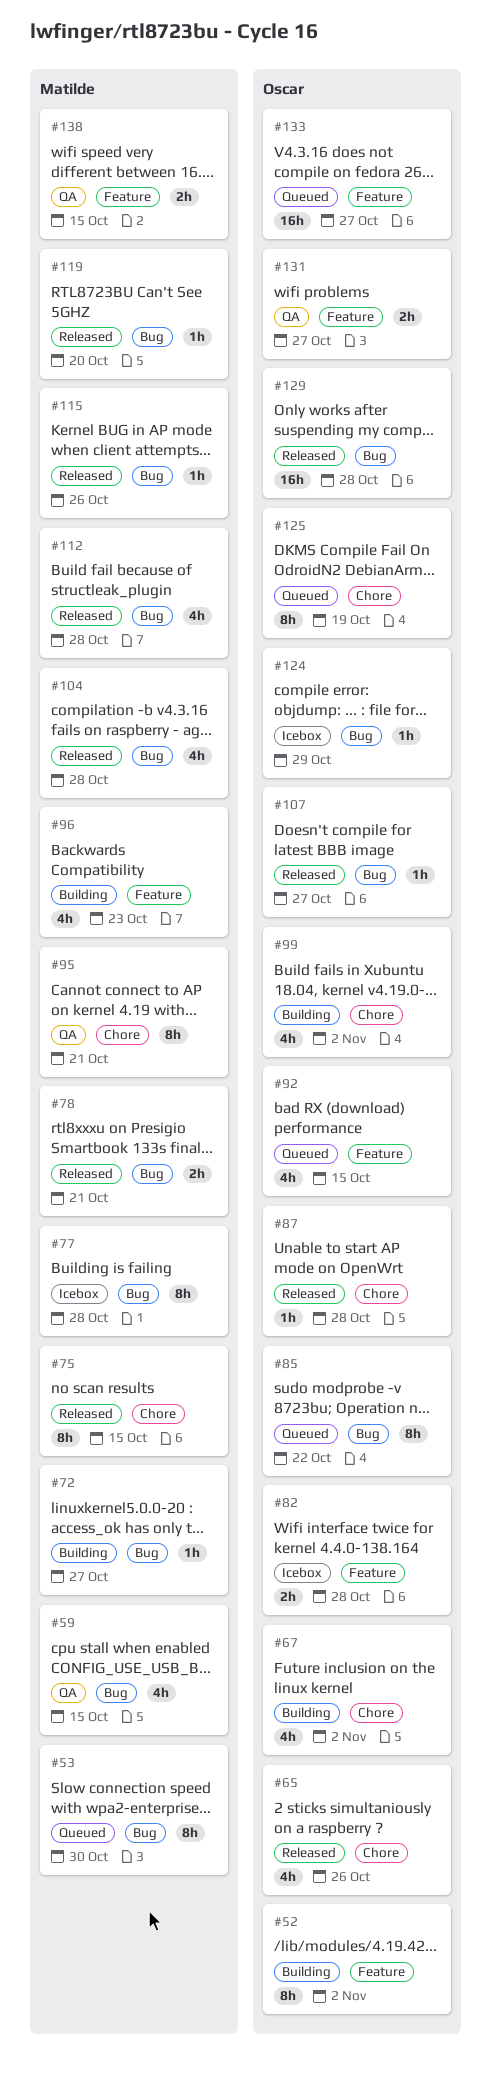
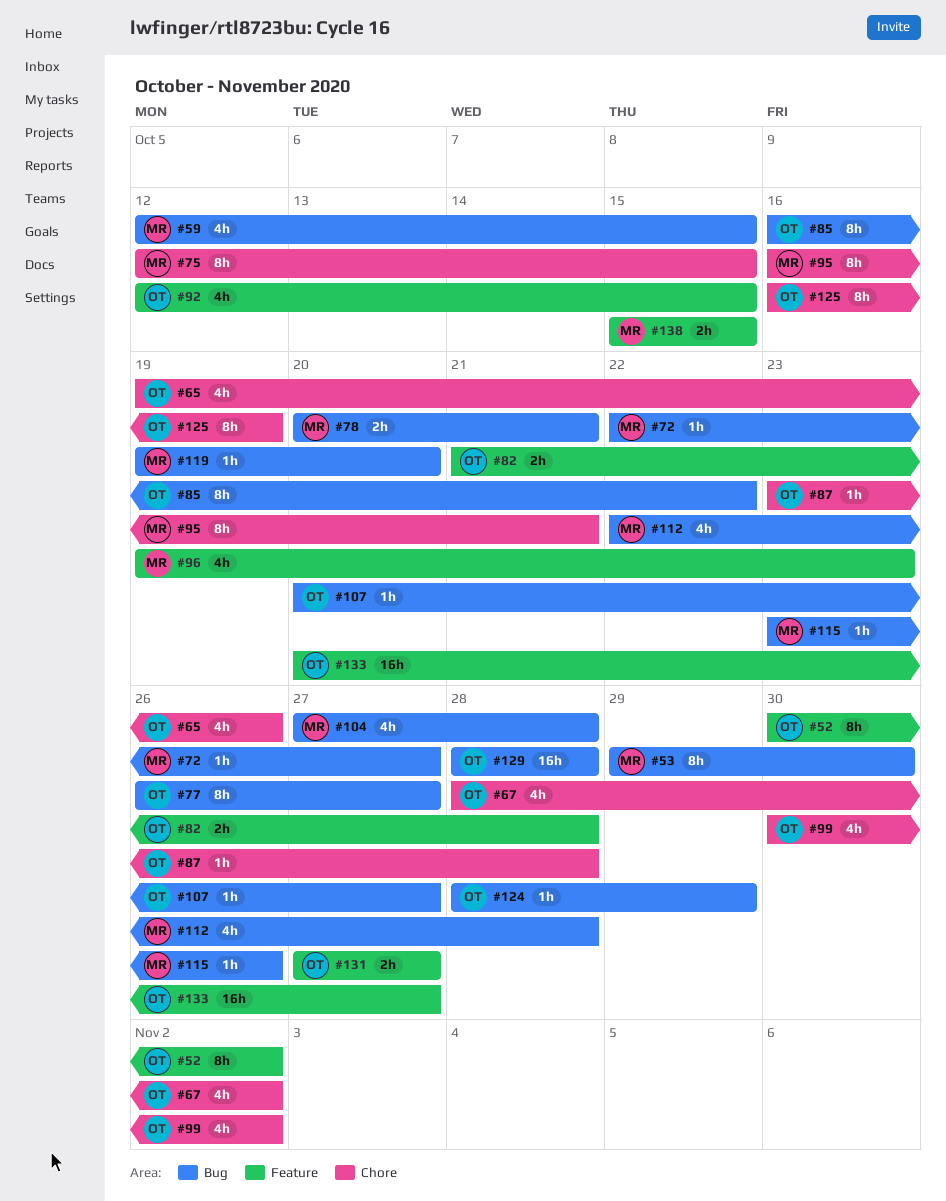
#77, owner: Matilde -> Oscar
#77, due: Oct 28 -> Oct 27

